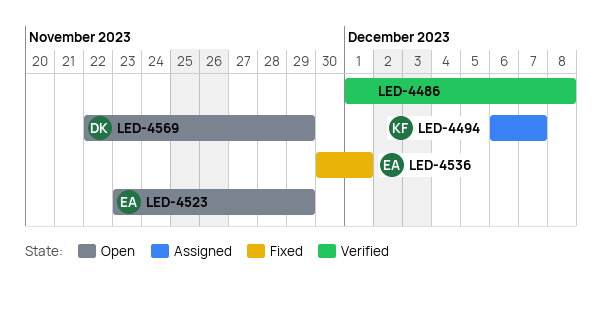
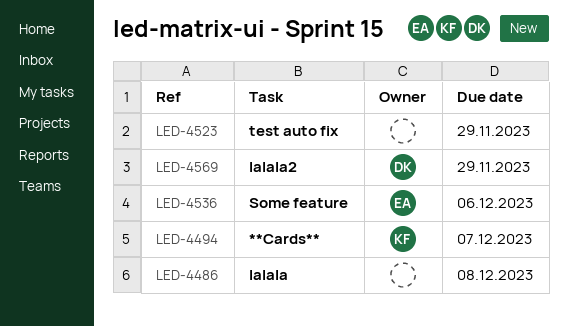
LED-4523, owner: EA -> none
LED-4536, due: Dec 1 -> Dec 6

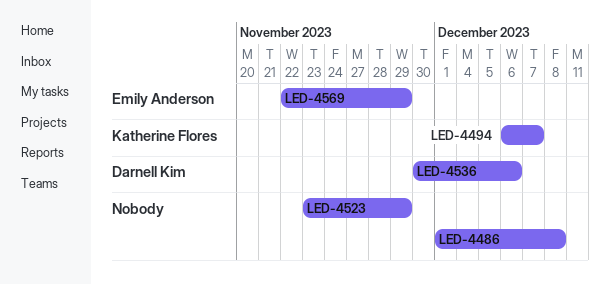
LED-4536, owner: Emily Anderson -> Darnell Kim
LED-4569, owner: Darnell Kim -> Emily Anderson

